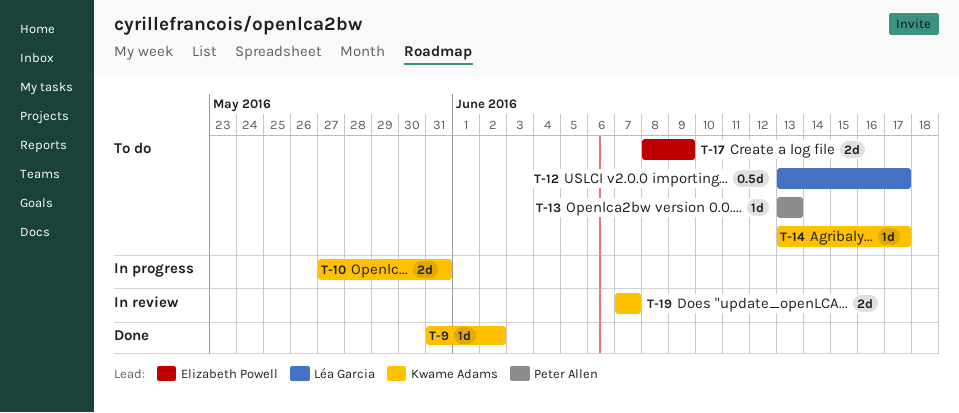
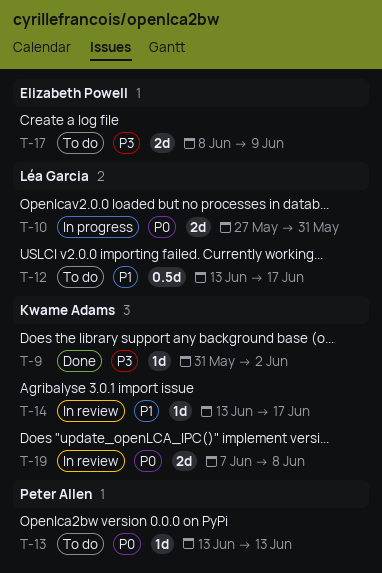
T-10, owner: Kwame Adams -> Léa Garcia
T-14, status: To do -> In review
T-19, due: Jun 7 -> Jun 8

